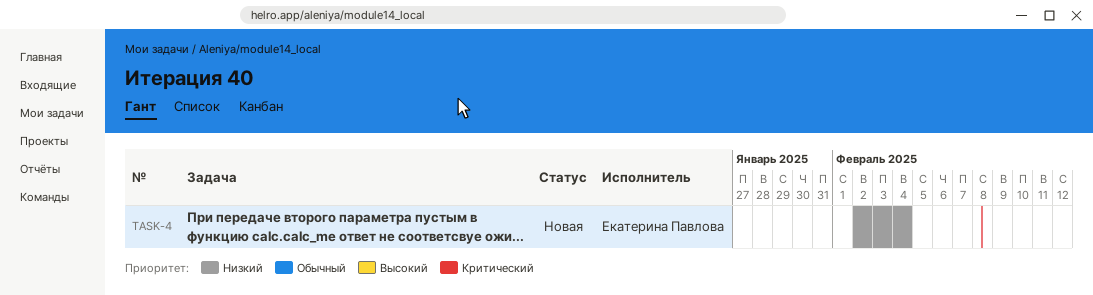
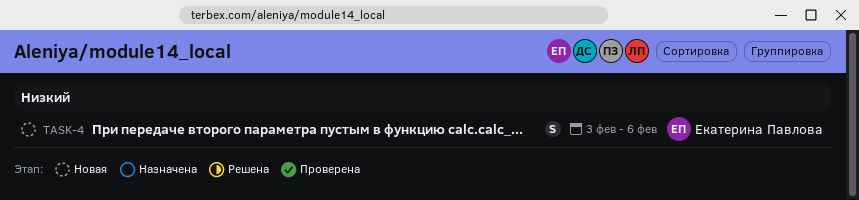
TASK-4, start: Feb 2 -> Feb 3
TASK-4, due: Feb 4 -> Feb 6

